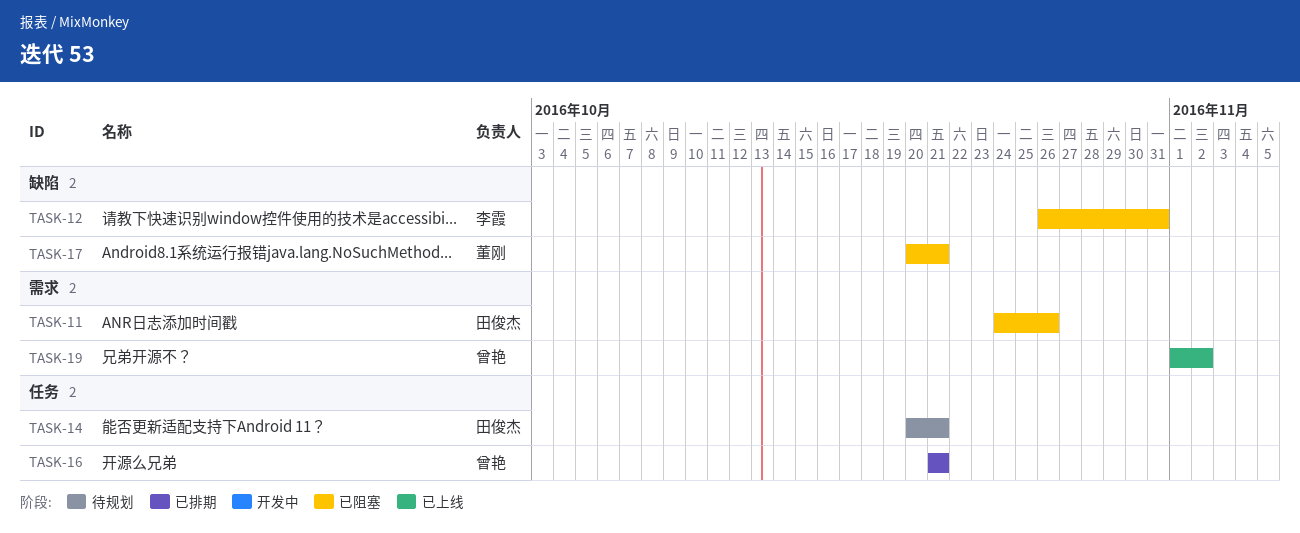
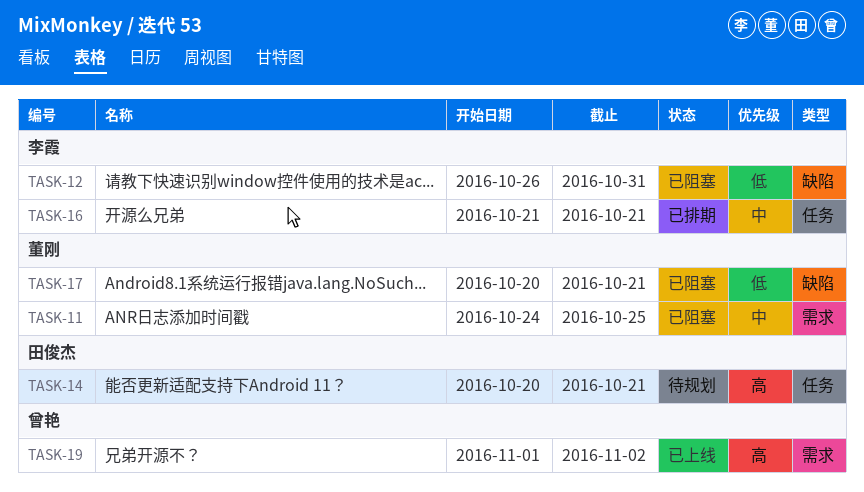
TASK-11, owner: 田俊杰 -> 董刚
TASK-11, due: Oct 26 -> Oct 25
TASK-16, owner: 曾艳 -> 李霞

